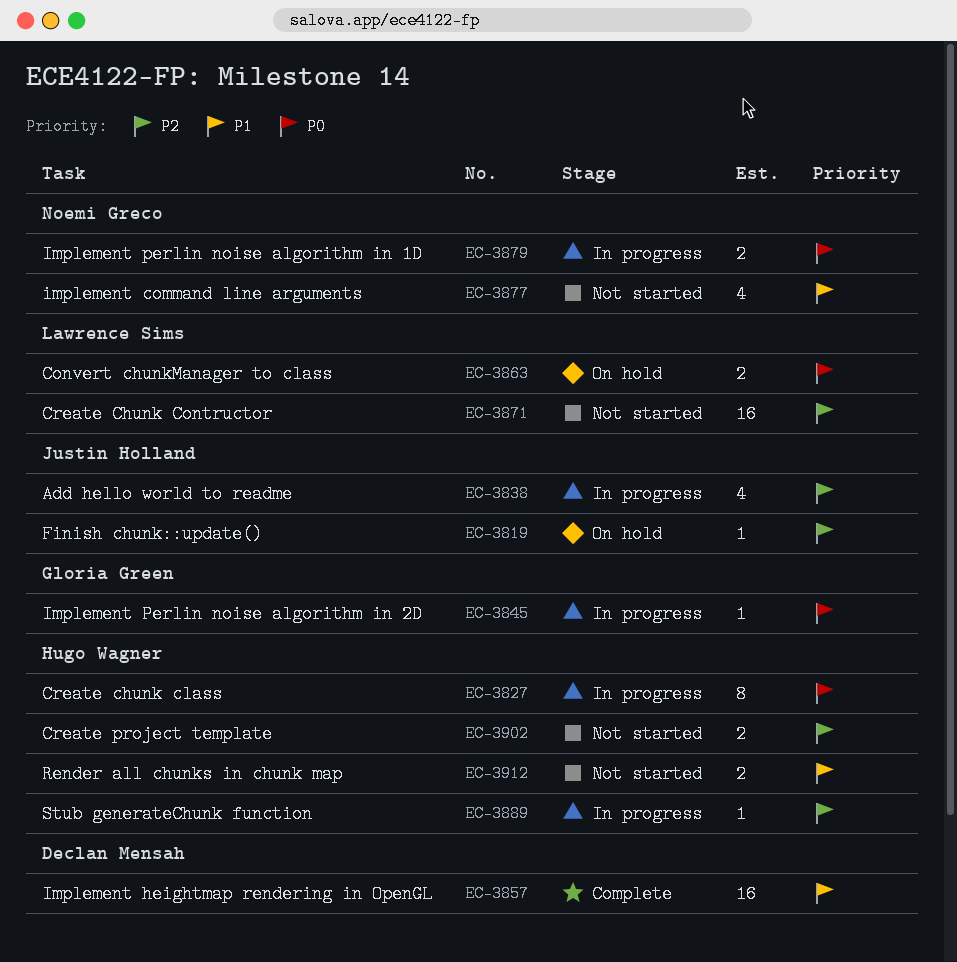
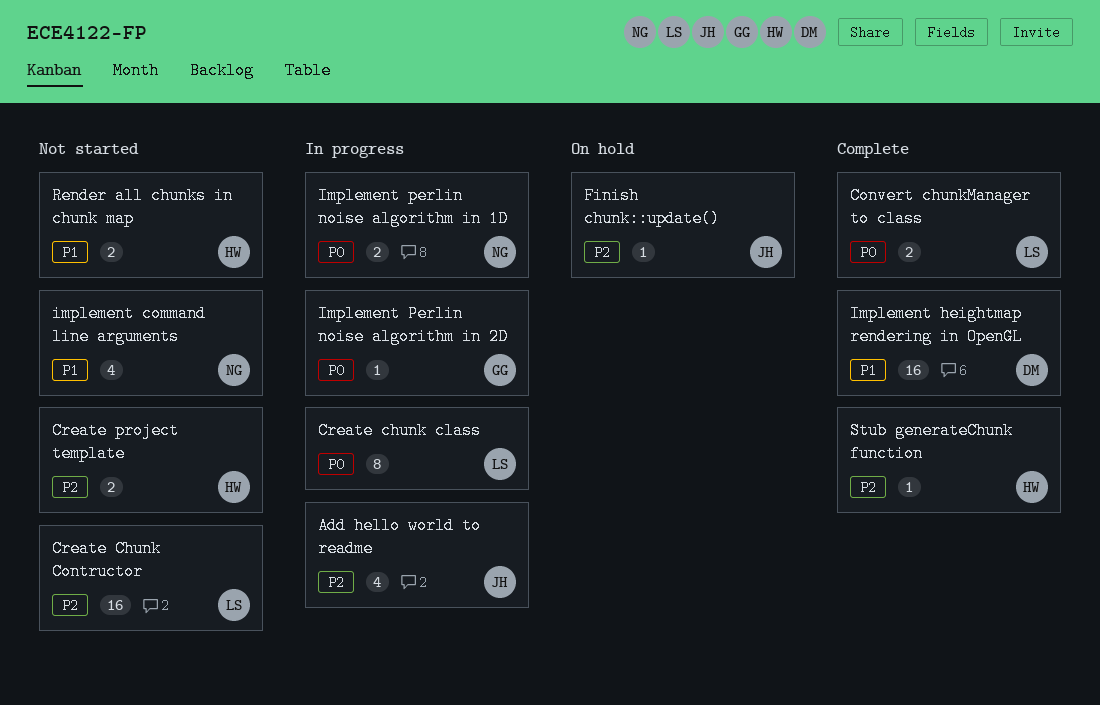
Convert chunkManager to class, status: On hold -> Complete
Create chunk class, owner: Hugo Wagner -> Lawrence Sims
Stub generateChunk function, status: In progress -> Complete

